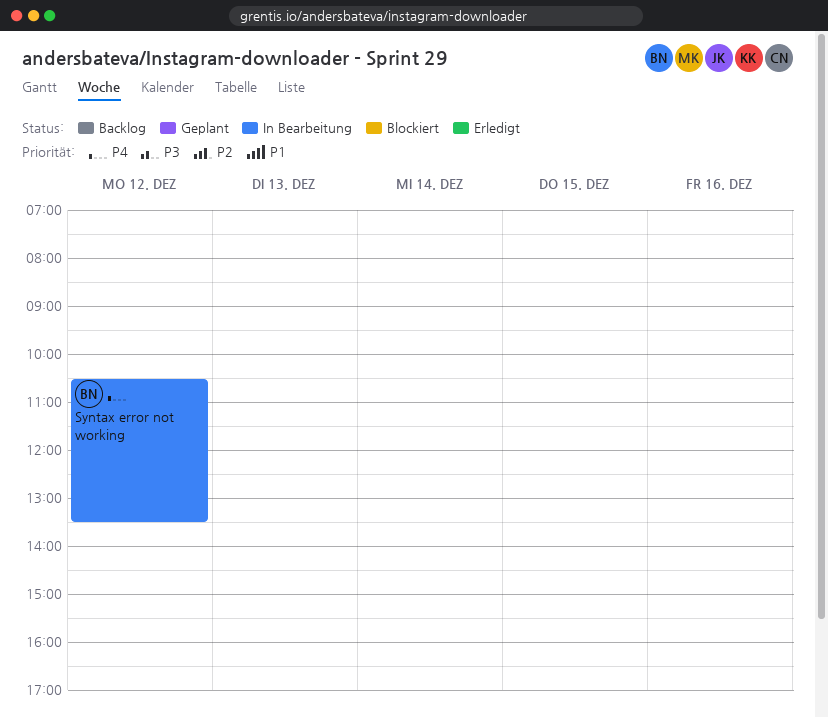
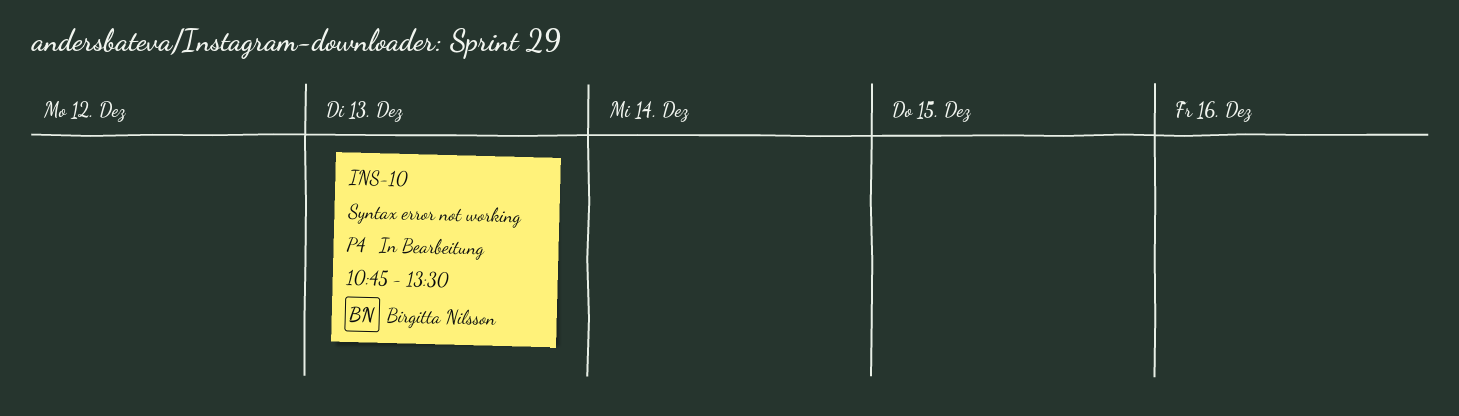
Syntax error not working, day: Dec 12 -> Dec 13
Syntax error not working, begins: 10:30 -> 10:45

